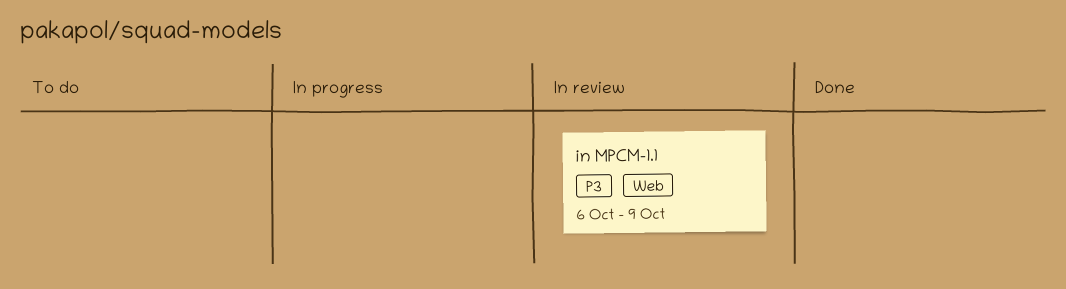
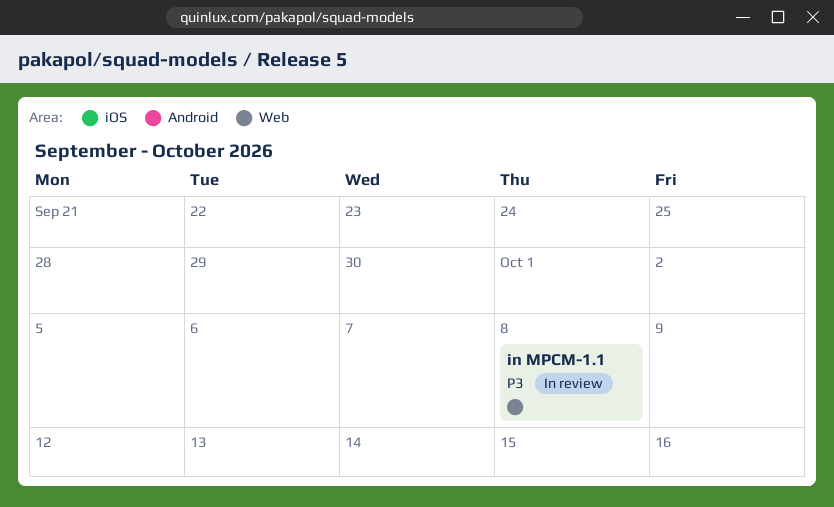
in MPCM-1.1, due: Oct 9 -> Oct 8

